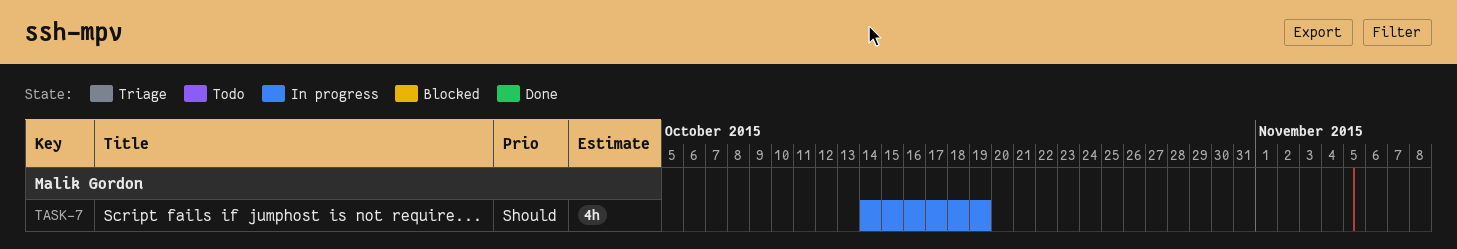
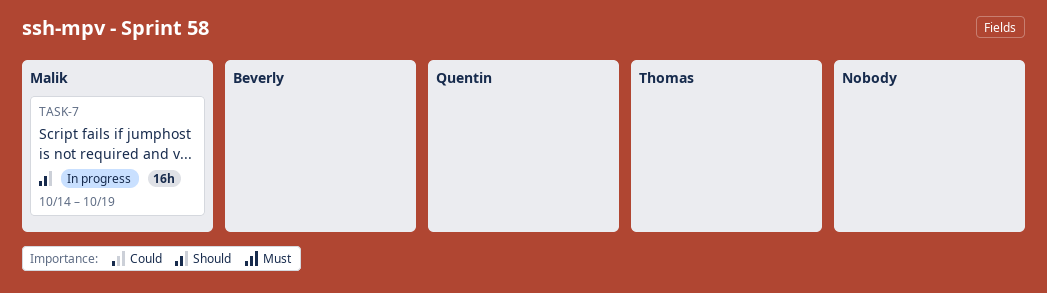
TASK-7, estimate: 4h -> 16h

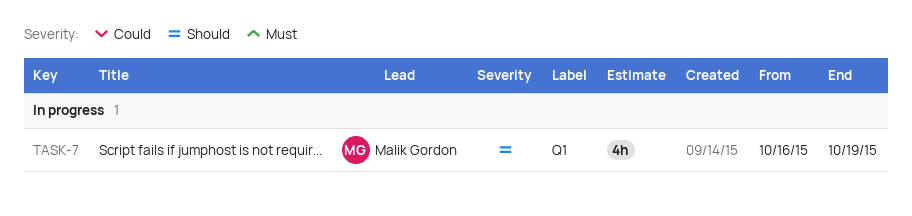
TASK-7, estimate: 16h -> 4h
TASK-7, start: Oct 14 -> Oct 16

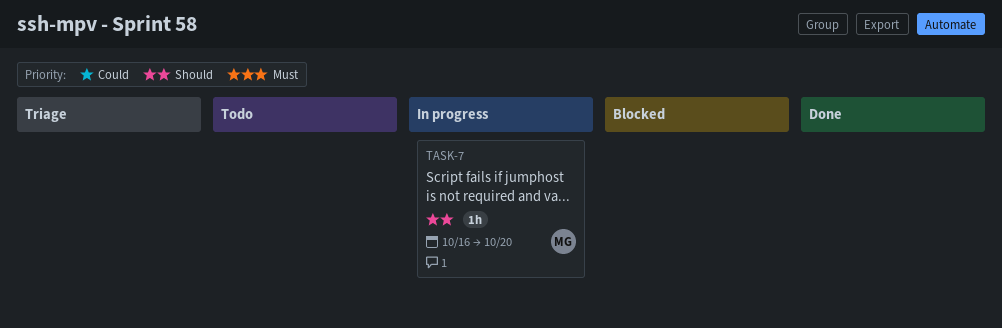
TASK-7, estimate: 4h -> 1h
TASK-7, due: Oct 19 -> Oct 20

